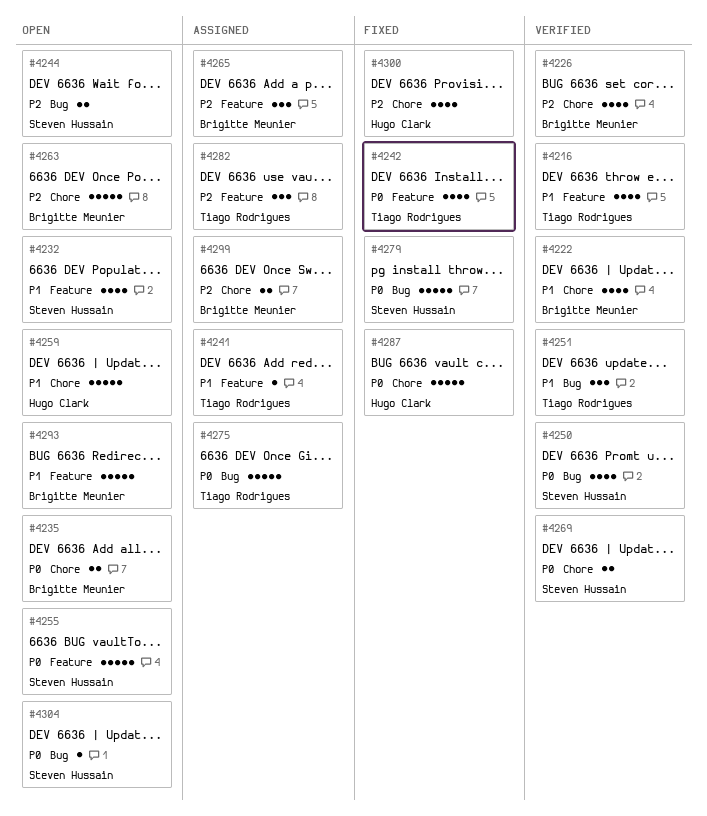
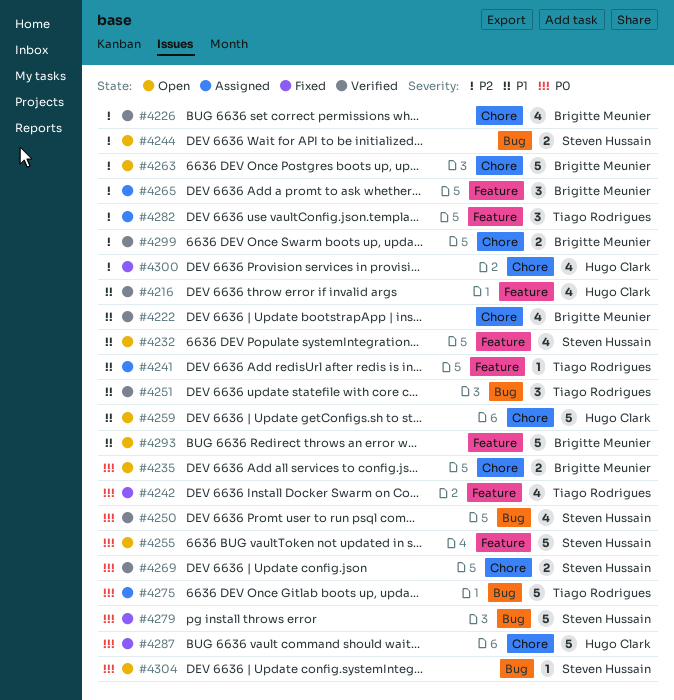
#4216, owner: Tiago Rodrigues -> Hugo Clark
#4299, status: Assigned -> Verified

